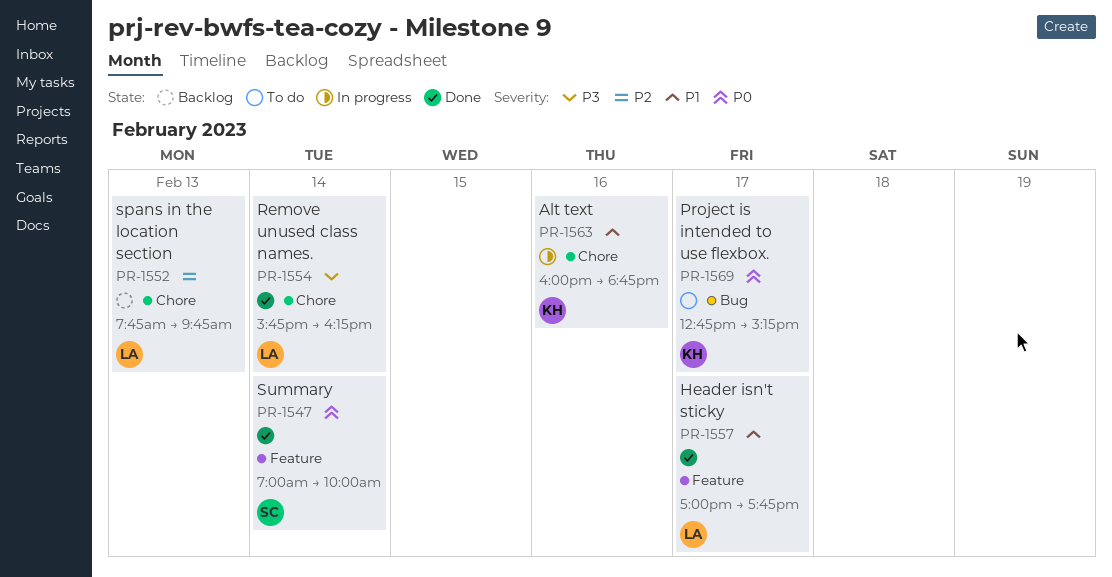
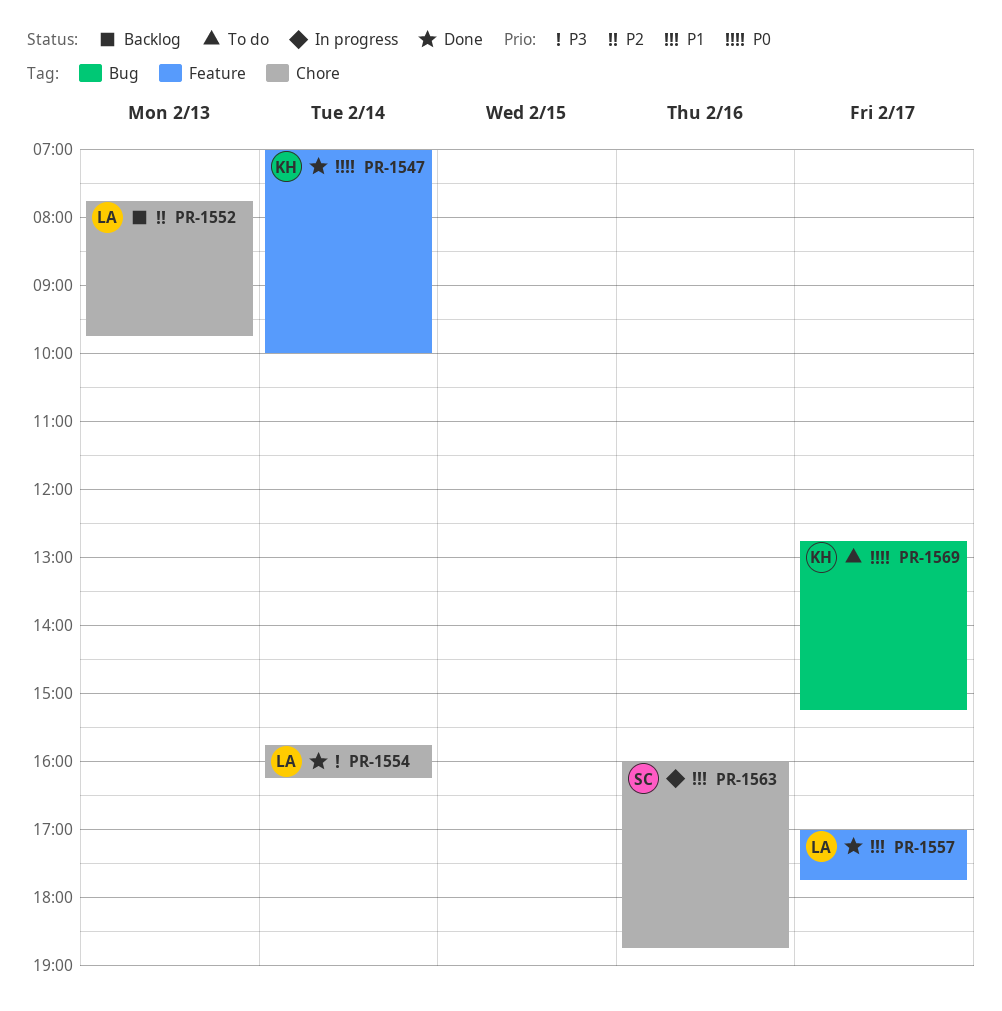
PR-1547, owner: SC -> KH
PR-1563, owner: KH -> SC

